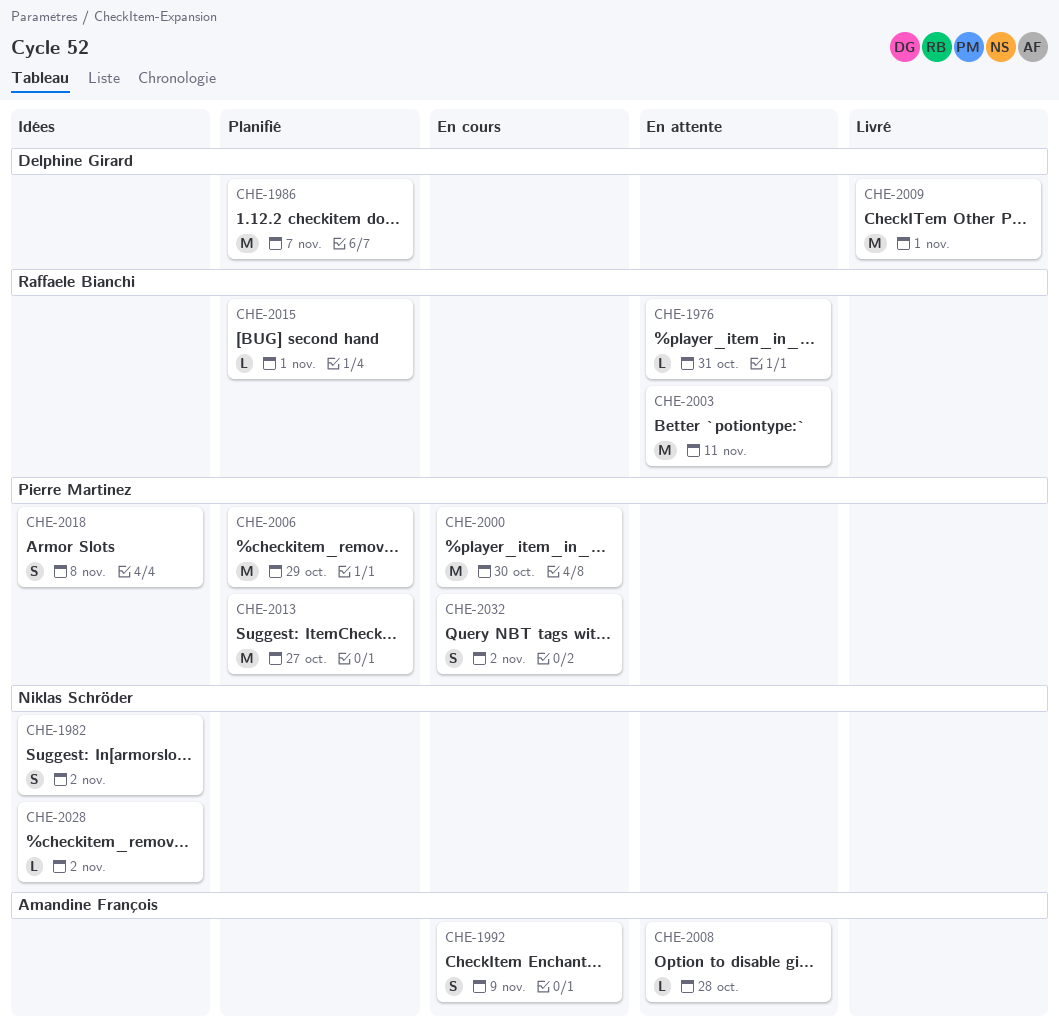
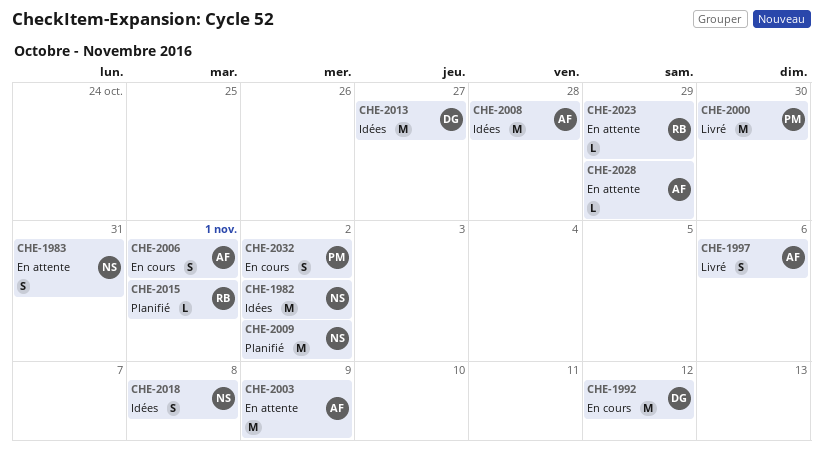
CHE-1976: present -> none
CHE-1982, estimate: S -> M
CHE-1983: none -> present
CHE-1986: present -> none
CHE-1992, owner: Amandine François -> Delphine Girard
CHE-1992, estimate: S -> M
CHE-1992, due: Nov 9 -> Nov 12
CHE-1997: none -> present
CHE-2000, status: En cours -> Livré
CHE-2003, owner: Raffaele Bianchi -> Amandine François
CHE-2003, due: Nov 11 -> Nov 9
CHE-2006, status: Planifié -> En cours
CHE-2006, owner: Pierre Martinez -> Amandine François
CHE-2006, estimate: M -> S
CHE-2006, due: Oct 29 -> Nov 1
CHE-2008, status: En attente -> Idées
CHE-2008, estimate: L -> M
CHE-2009, status: Livré -> Planifié
CHE-2009, owner: Delphine Girard -> Niklas Schröder
CHE-2009, due: Nov 1 -> Nov 2
CHE-2013, status: Planifié -> Idées
CHE-2013, owner: Pierre Martinez -> Delphine Girard
CHE-2018, owner: Pierre Martinez -> Niklas Schröder
CHE-2023: none -> present
CHE-2028, status: Idées -> En attente
CHE-2028, owner: Niklas Schröder -> Amandine François
CHE-2028, due: Nov 2 -> Oct 29

